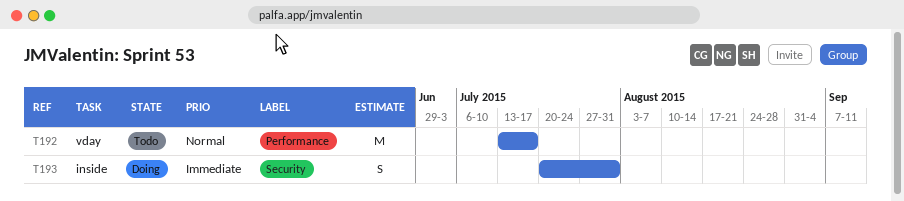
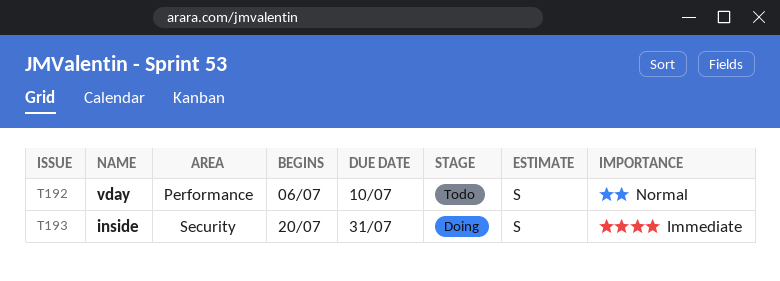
T192, estimate: M -> S
T192, start: Jul 13 -> Jul 6
T192, due: Jul 17 -> Jul 10

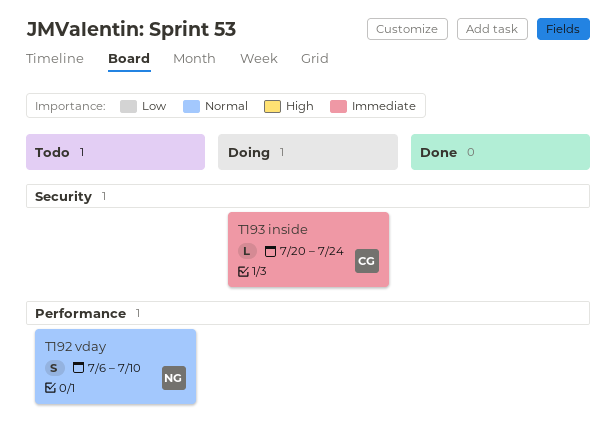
T193, estimate: S -> L
T193, due: Jul 31 -> Jul 24

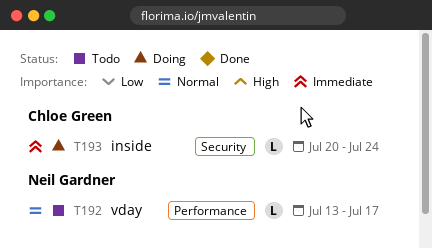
T192, estimate: S -> L
T192, start: Jul 6 -> Jul 13
T192, due: Jul 10 -> Jul 17

